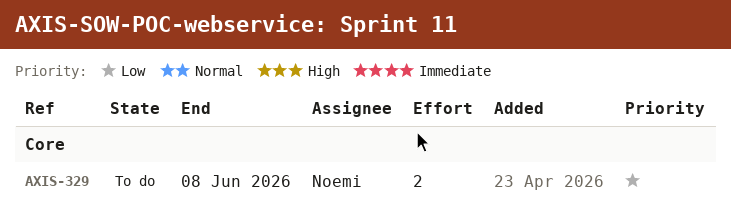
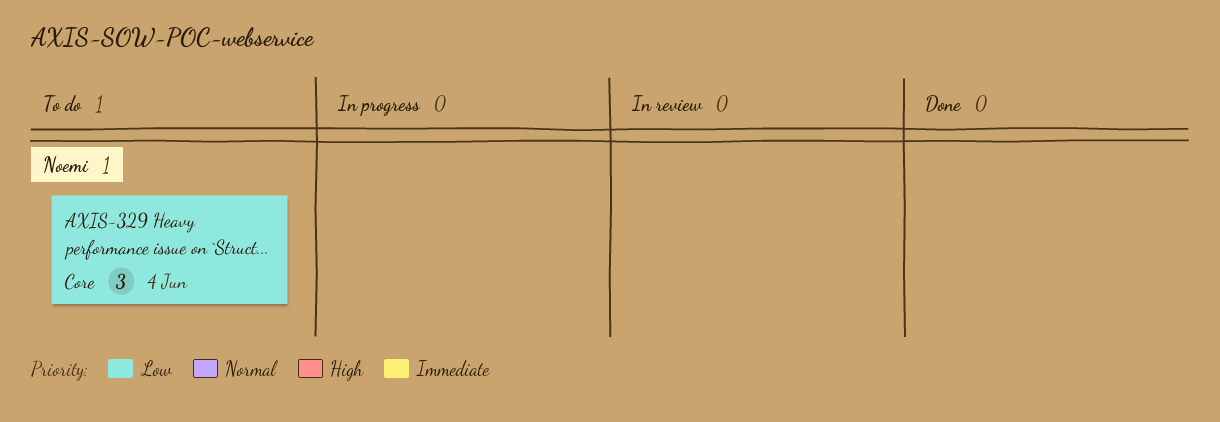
AXIS-329, estimate: 2 -> 3
AXIS-329, due: Jun 8 -> Jun 4

